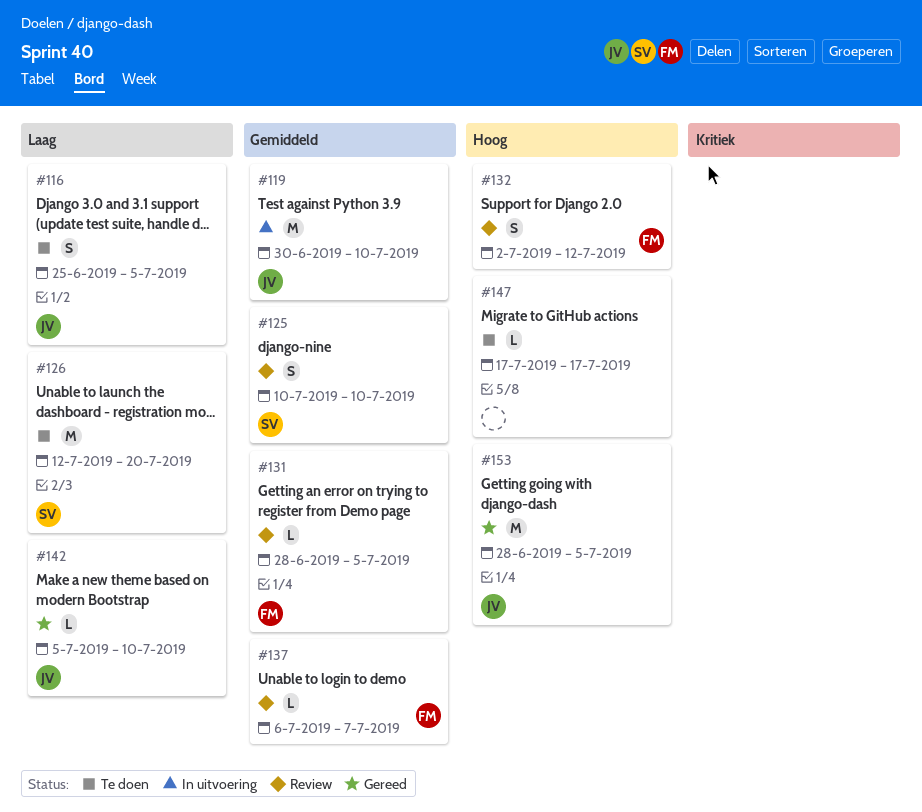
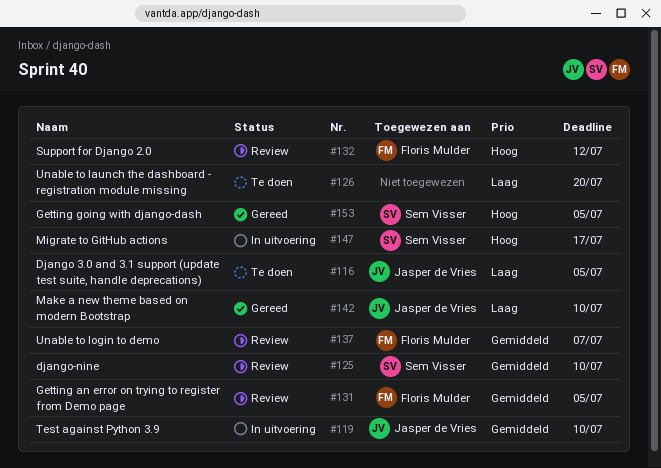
#126, owner: Sem Visser -> none
#147, status: Te doen -> In uitvoering
#147, owner: none -> Sem Visser
#153, owner: Jasper de Vries -> Sem Visser

